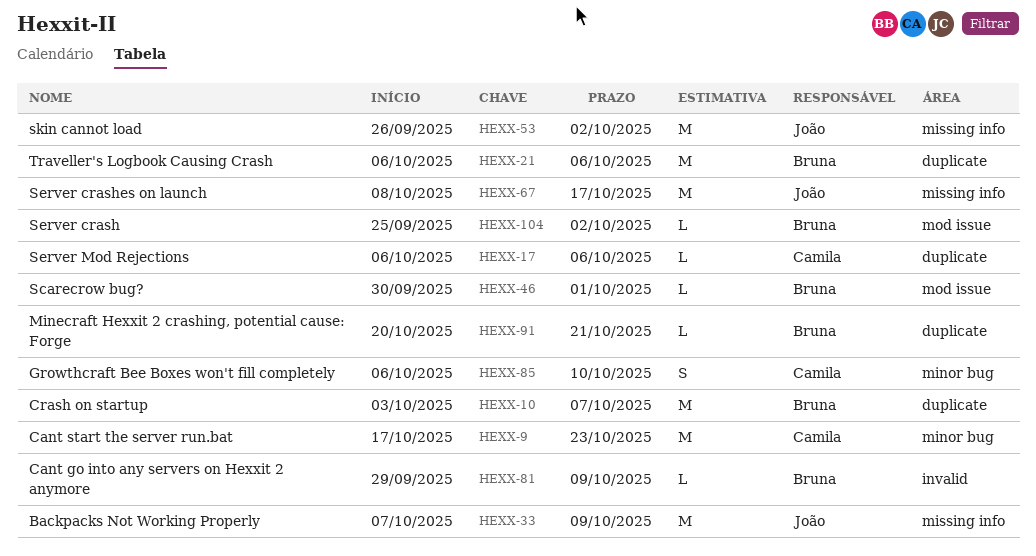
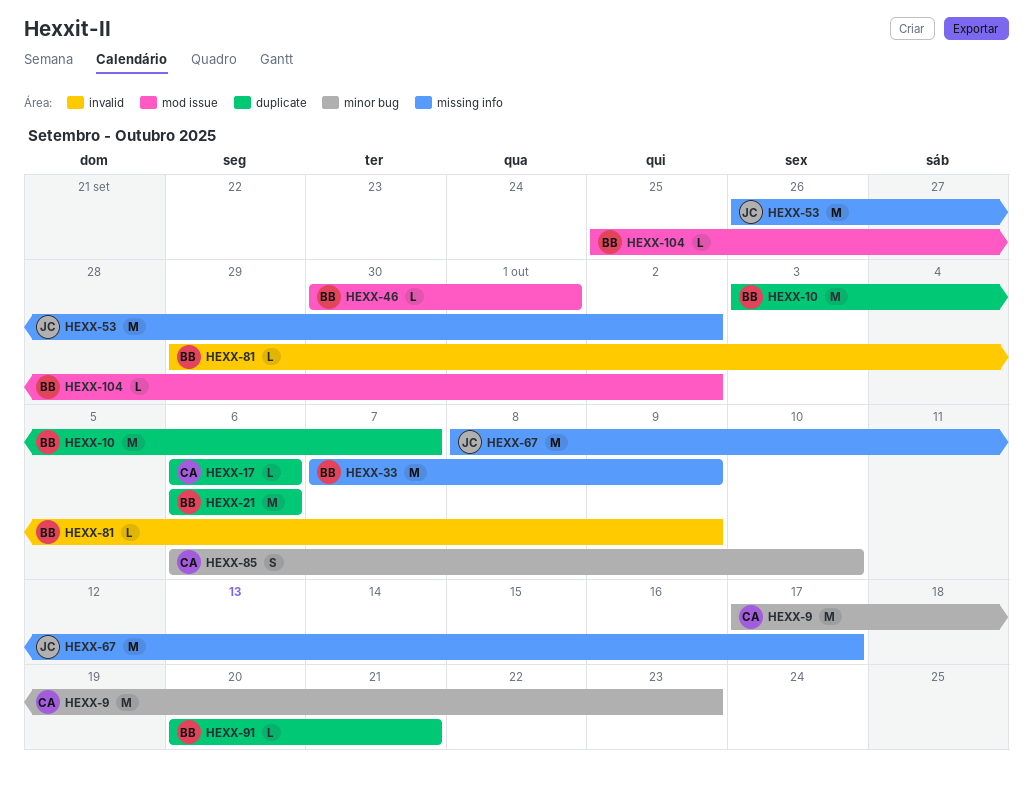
HEXX-33, owner: João -> Bruna

